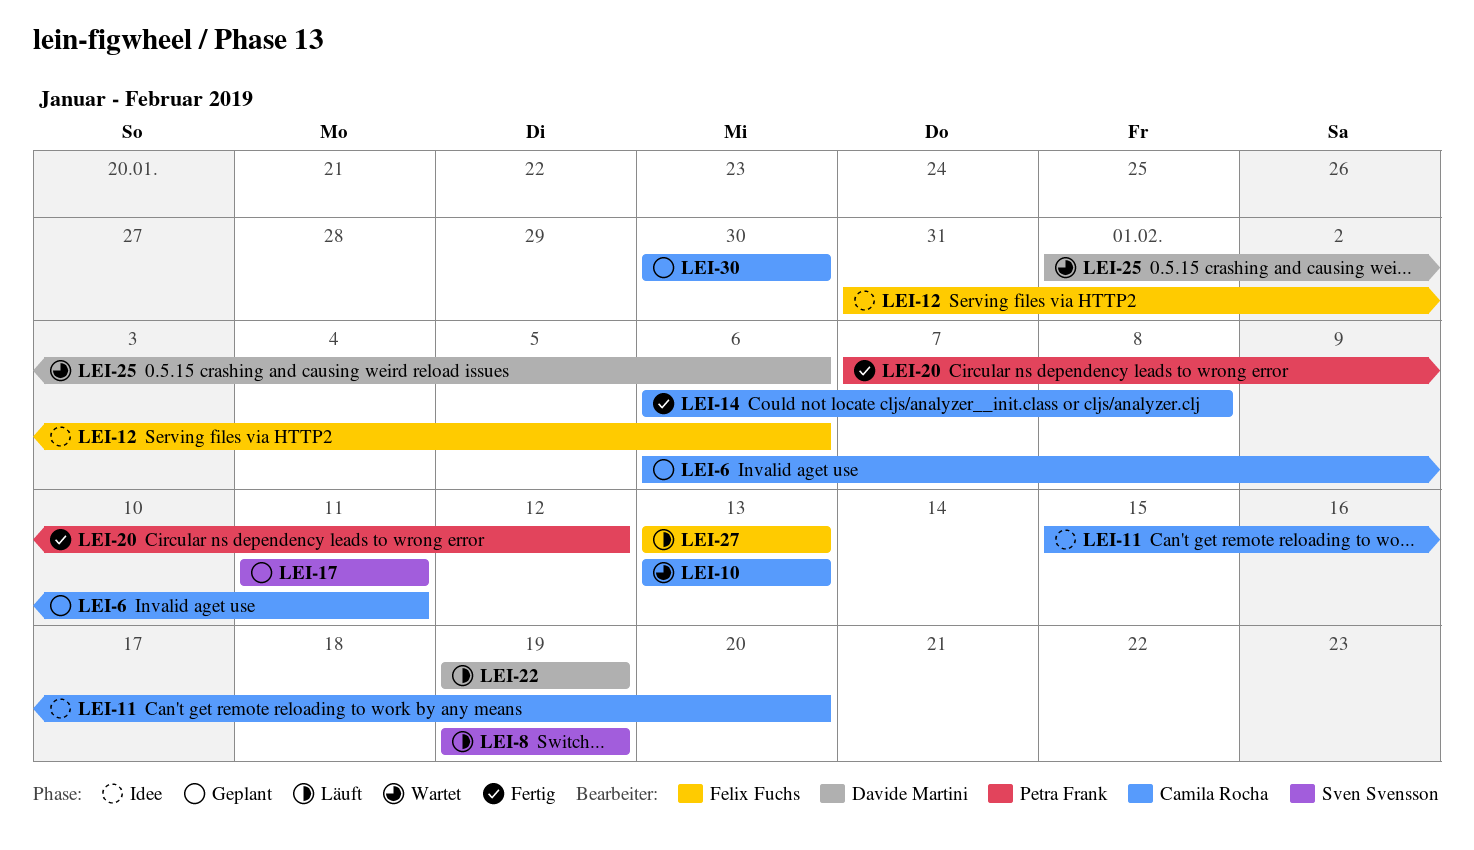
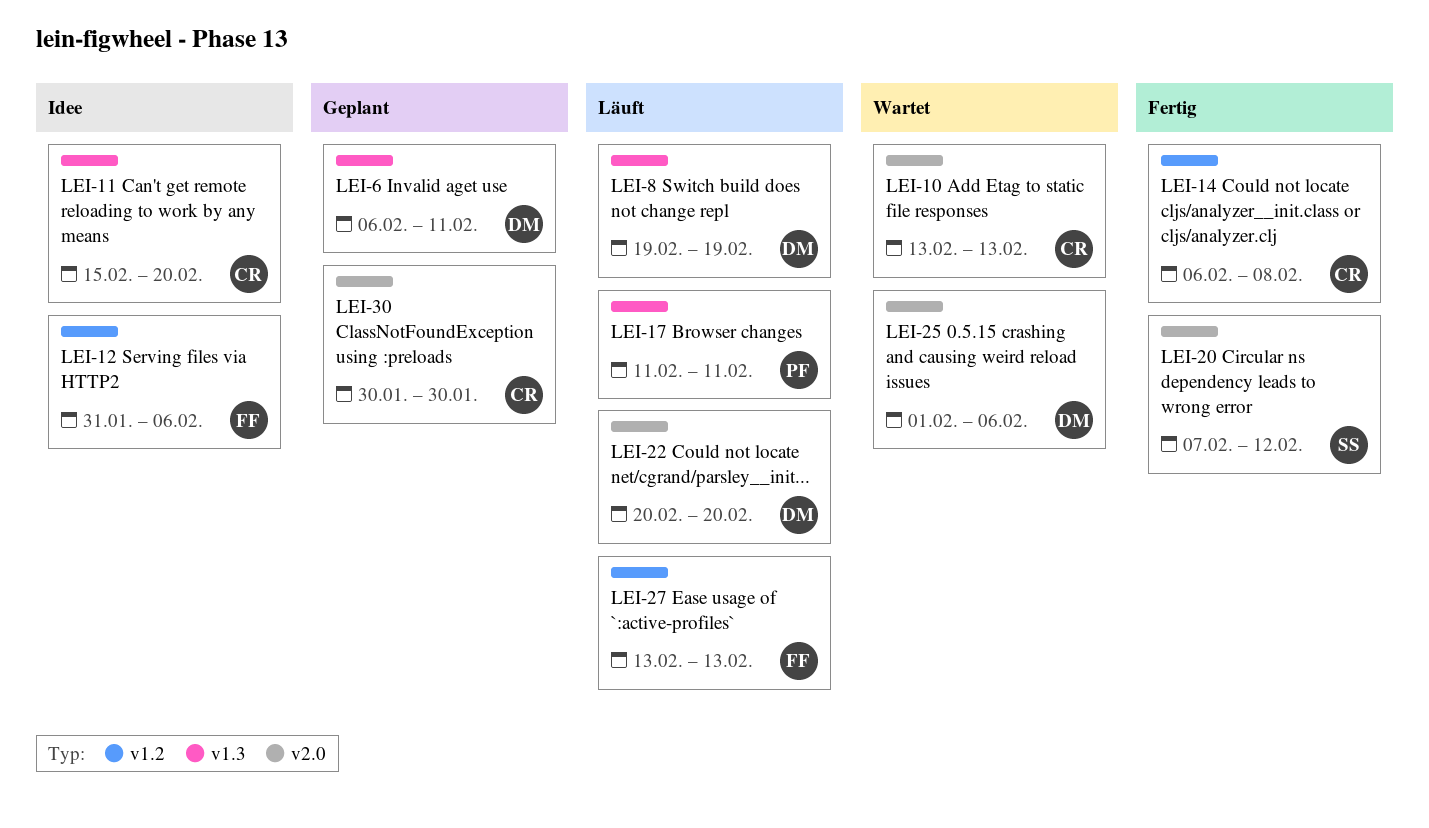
LEI-6, owner: Camila Rocha -> Davide Martini
LEI-8, owner: Sven Svensson -> Davide Martini
LEI-17, status: Geplant -> Läuft
LEI-17, owner: Sven Svensson -> Petra Frank
LEI-20, owner: Petra Frank -> Sven Svensson
LEI-22, start: Feb 19 -> Feb 20
LEI-22, due: Feb 19 -> Feb 20

